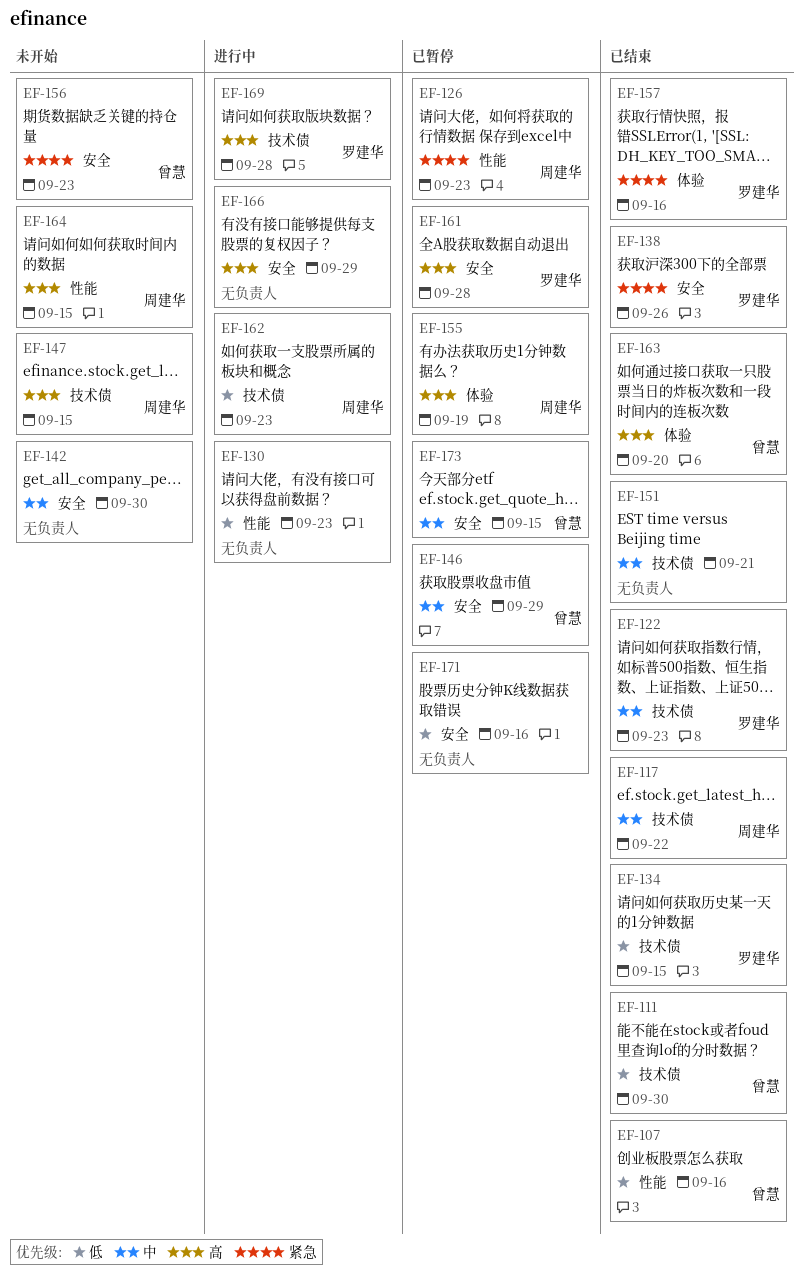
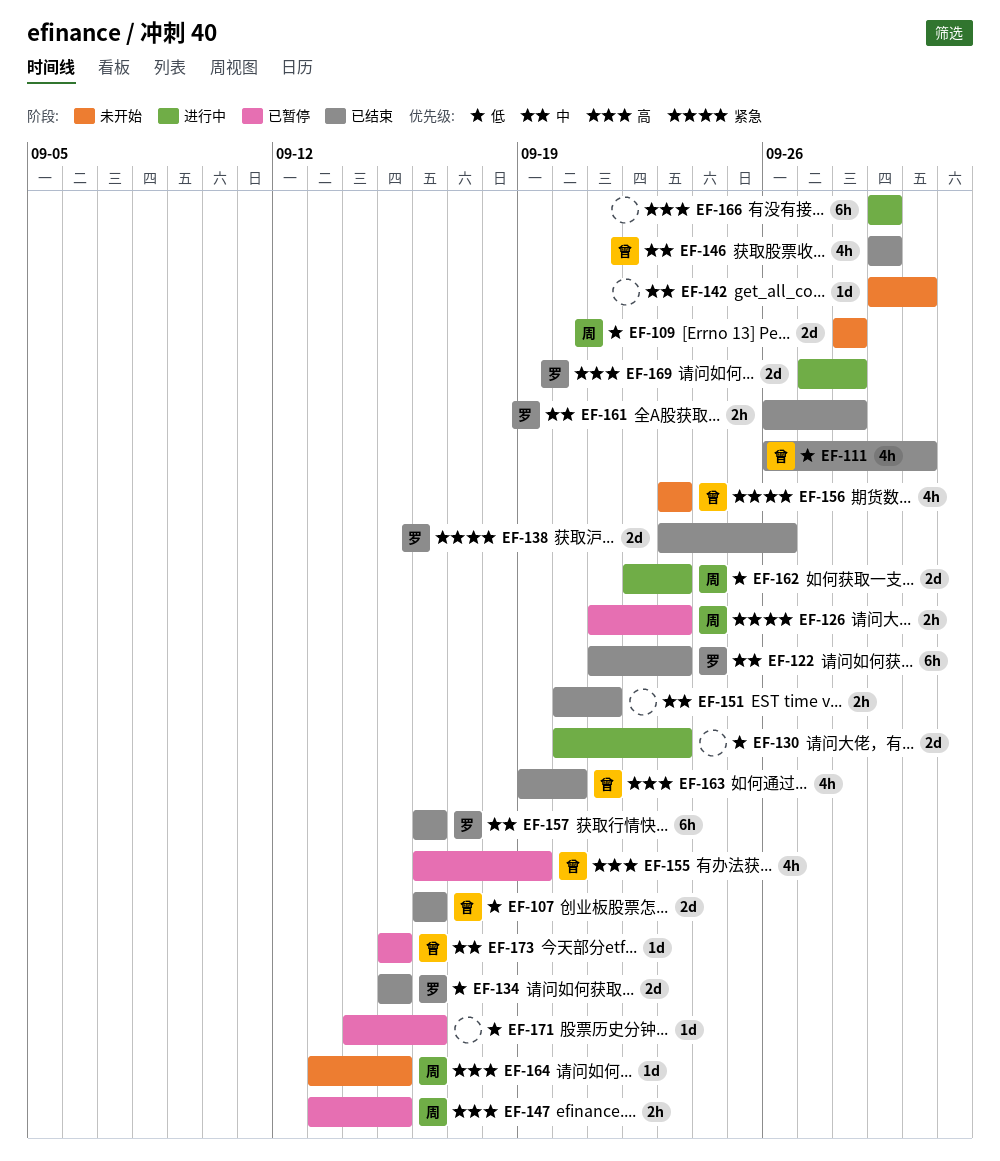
EF-109: none -> present
EF-117: present -> none
EF-146, status: 已暂停 -> 已结束
EF-147, status: 未开始 -> 已暂停
EF-155, owner: 周建华 -> 曾慧
EF-157, priority: 紧急 -> 中
EF-161, status: 已暂停 -> 已结束
EF-161, priority: 高 -> 中

